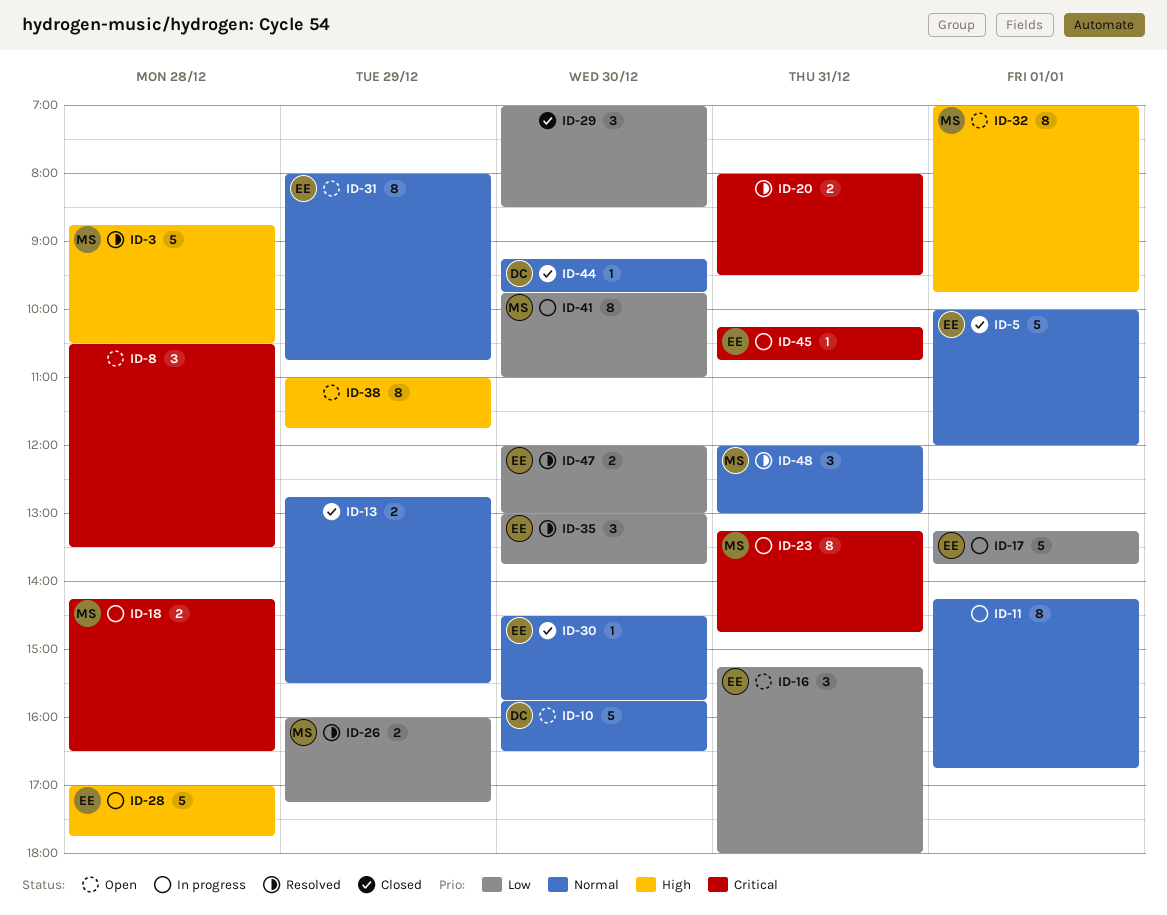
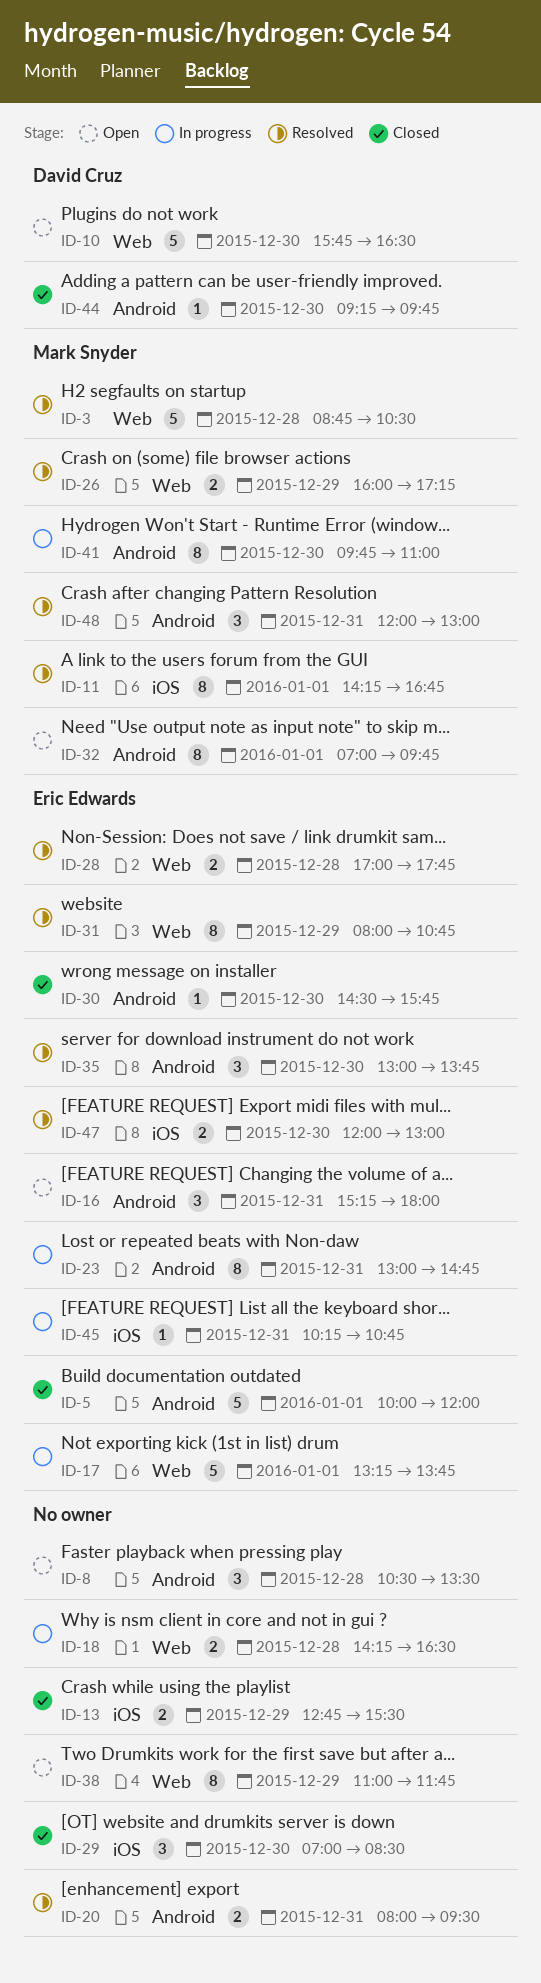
ID-11, status: In progress -> Resolved
ID-11, owner: none -> Mark Snyder
ID-18, owner: Mark Snyder -> none
ID-23, owner: Mark Snyder -> Eric Edwards
ID-23, begins: 13:15 -> 13:00
ID-28, status: In progress -> Resolved
ID-28, estimate: 5 -> 2
ID-31, status: Open -> Resolved

